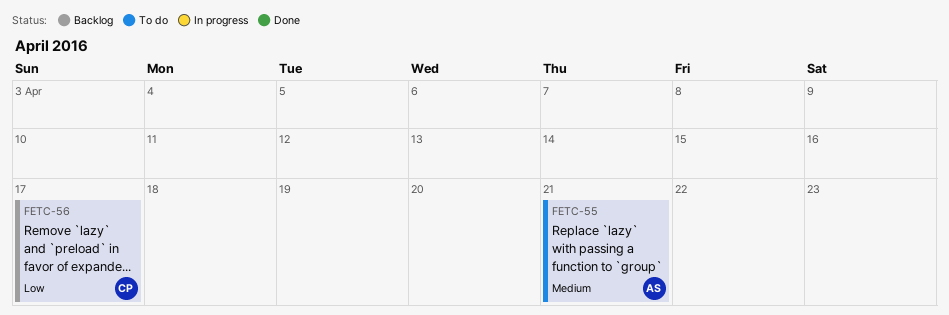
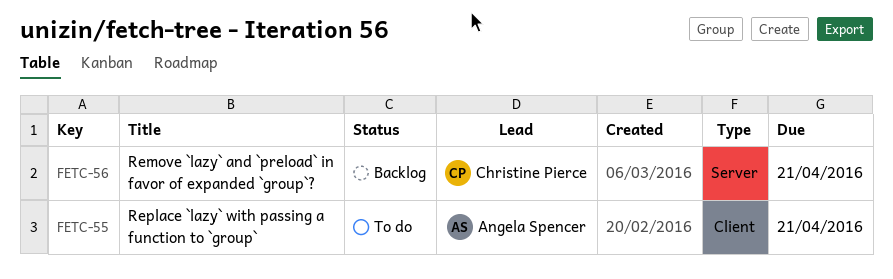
FETC-56, due: Apr 17 -> Apr 21

